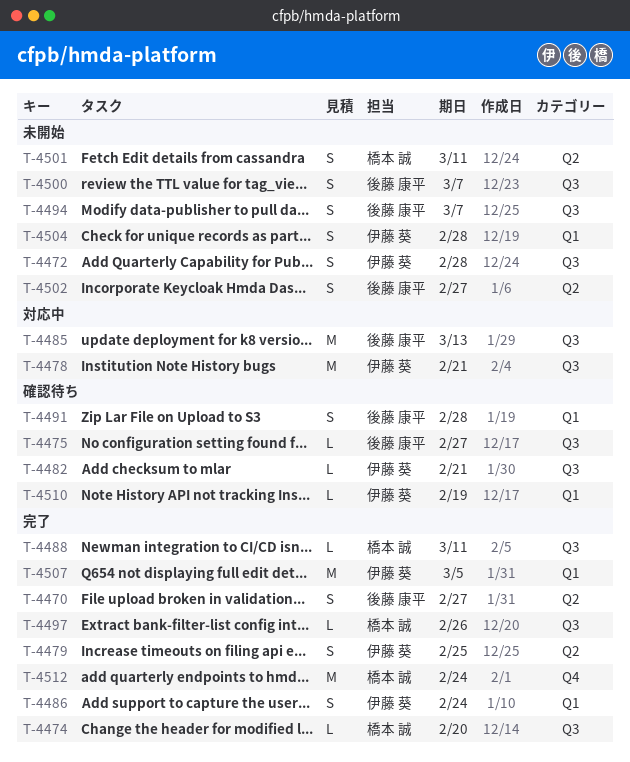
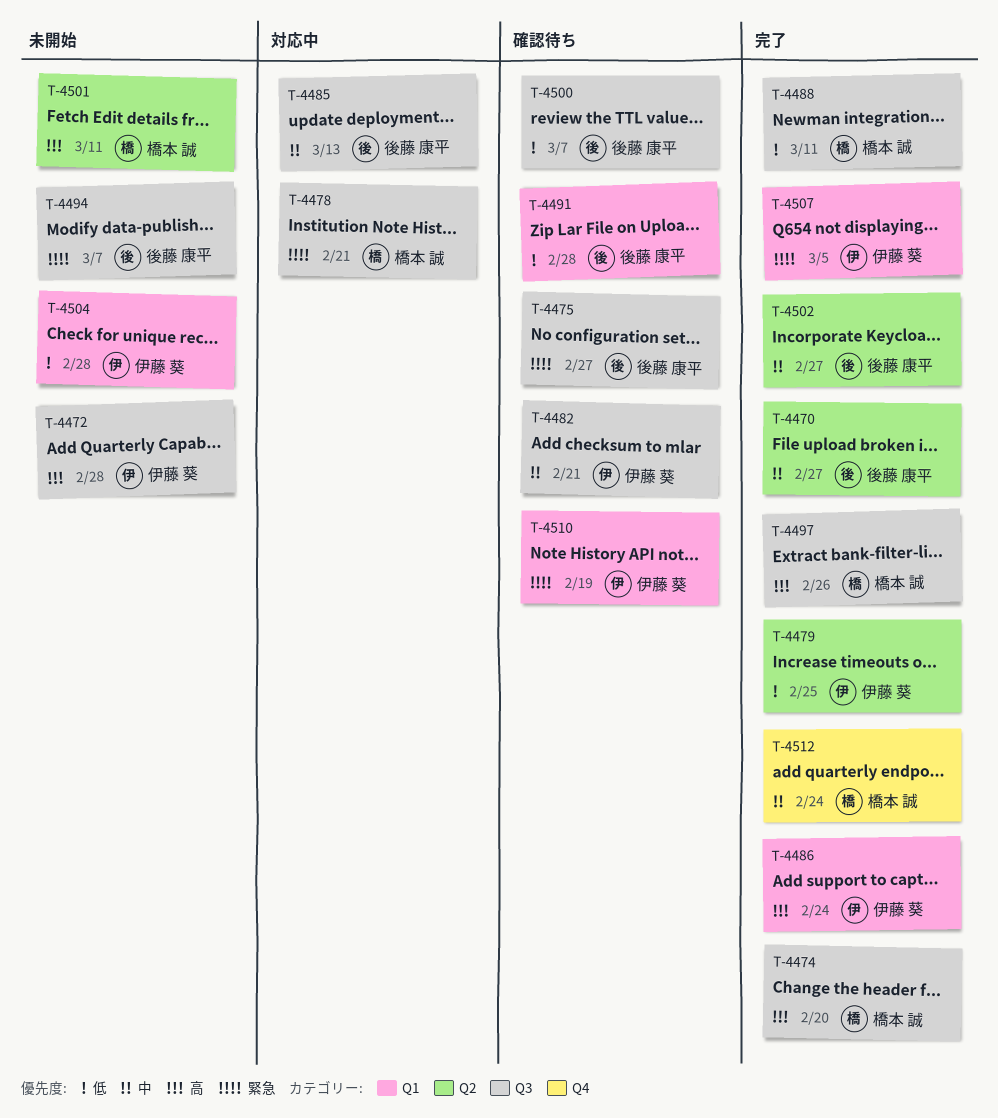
T-4478, owner: 伊藤 葵 -> 橋本 誠
T-4500, status: 未開始 -> 確認待ち
T-4502, status: 未開始 -> 完了

